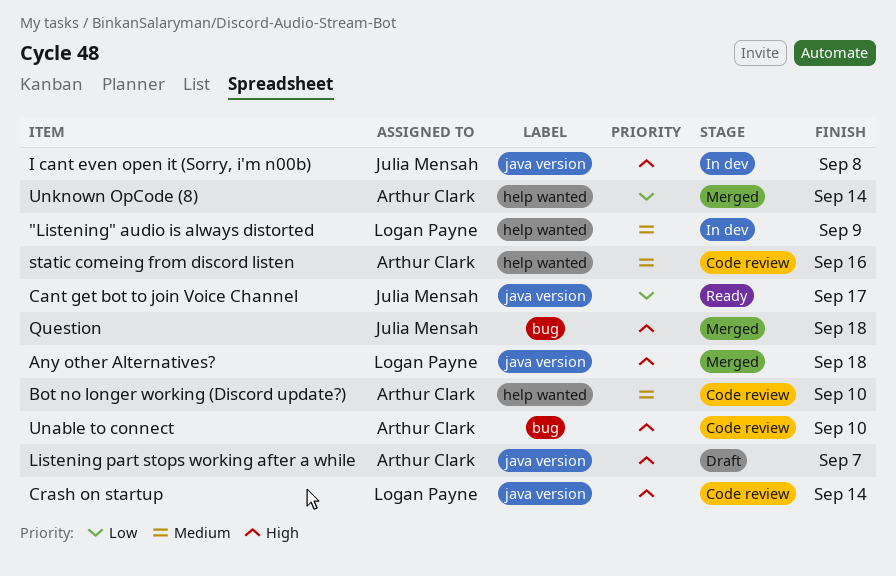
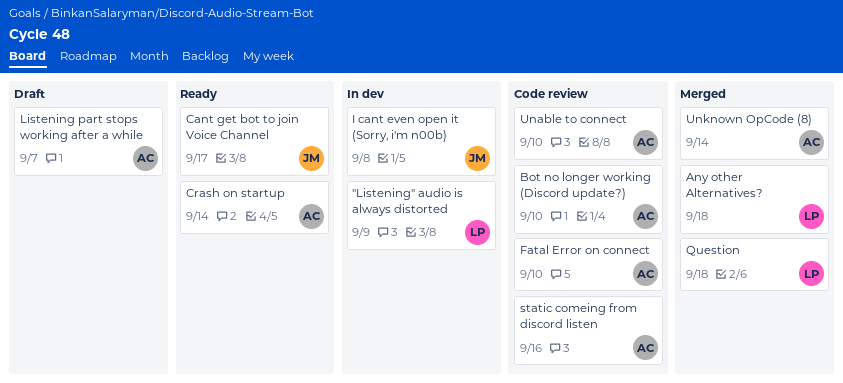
Crash on startup, status: Code review -> Ready
Crash on startup, owner: Logan Payne -> Arthur Clark
Fatal Error on connect: none -> present
Question, owner: Julia Mensah -> Logan Payne

